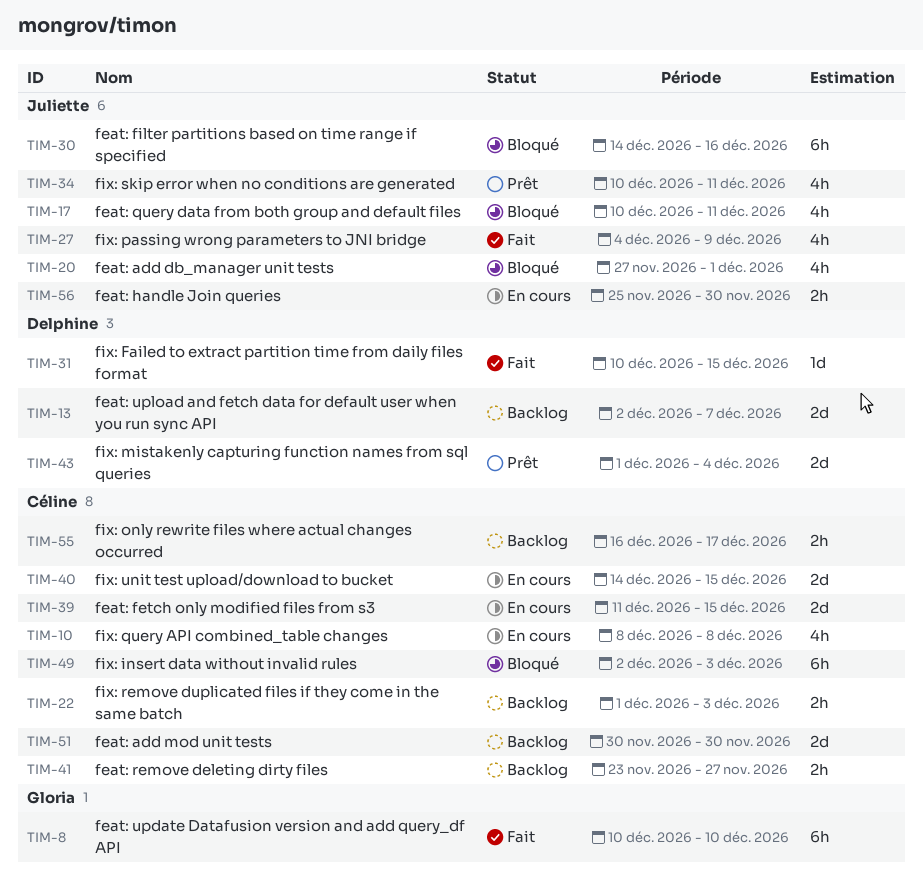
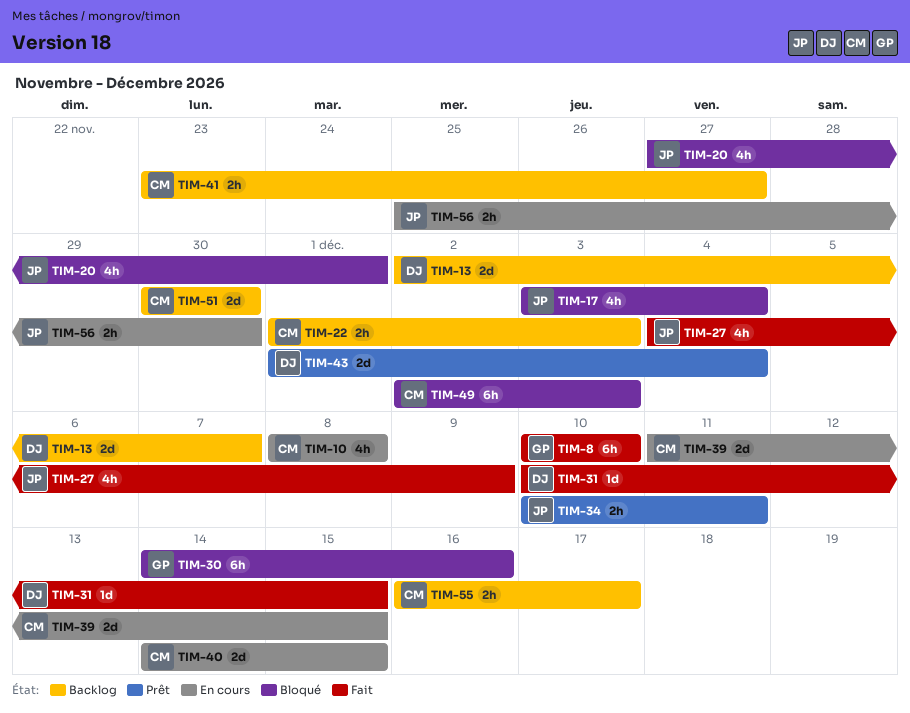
TIM-17, start: Dec 10 -> Dec 3
TIM-17, due: Dec 11 -> Dec 4
TIM-30, owner: Juliette -> Gloria
TIM-34, estimate: 4h -> 2h

